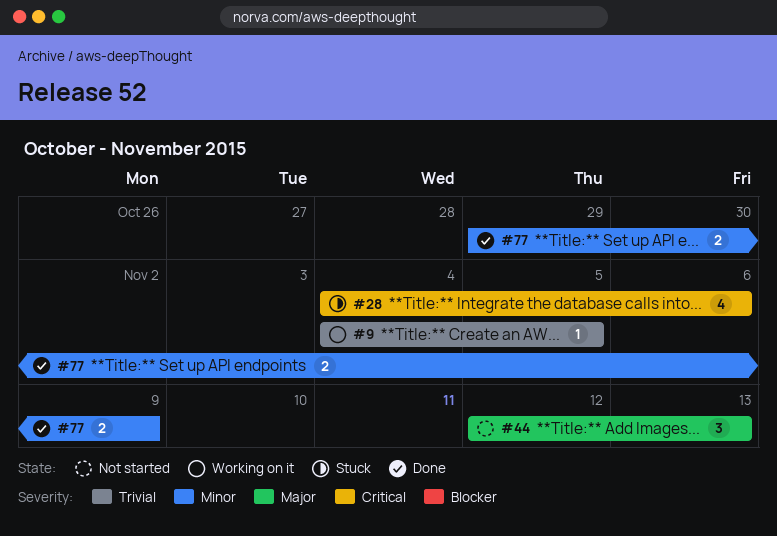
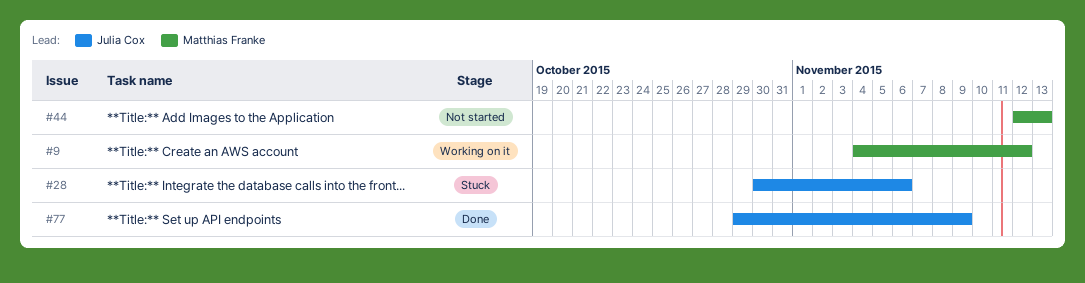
#9, due: Nov 5 -> Nov 12
#28, start: Nov 4 -> Oct 30

